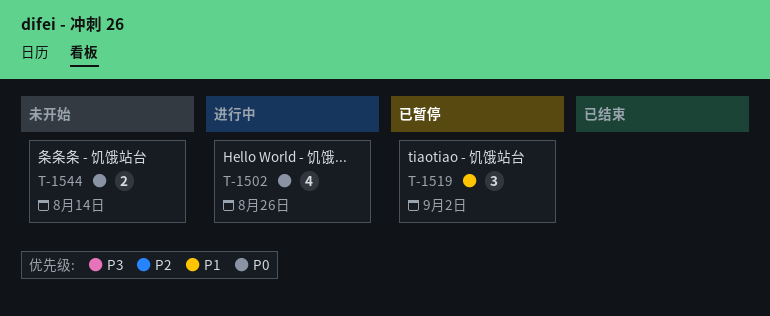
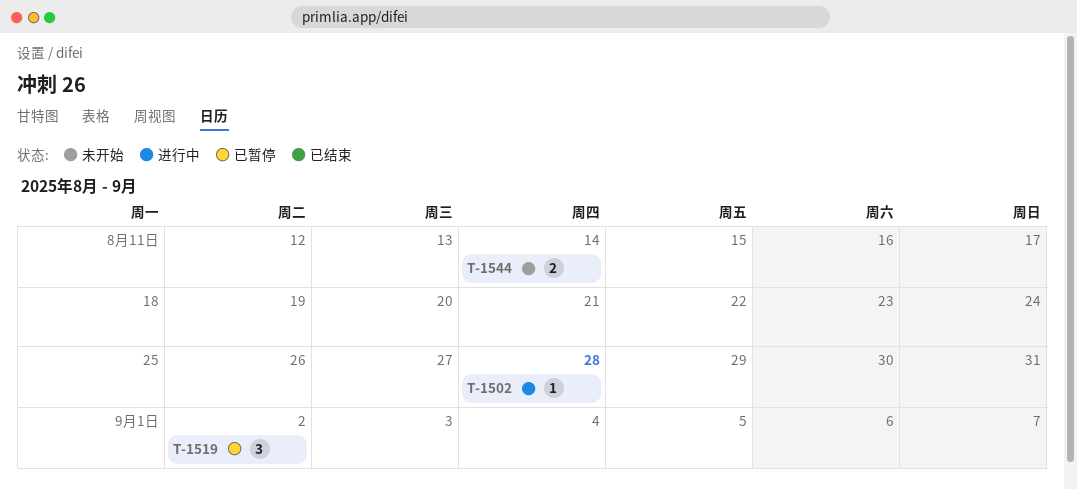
T-1502, estimate: 4 -> 1
T-1502, due: Aug 26 -> Aug 28

